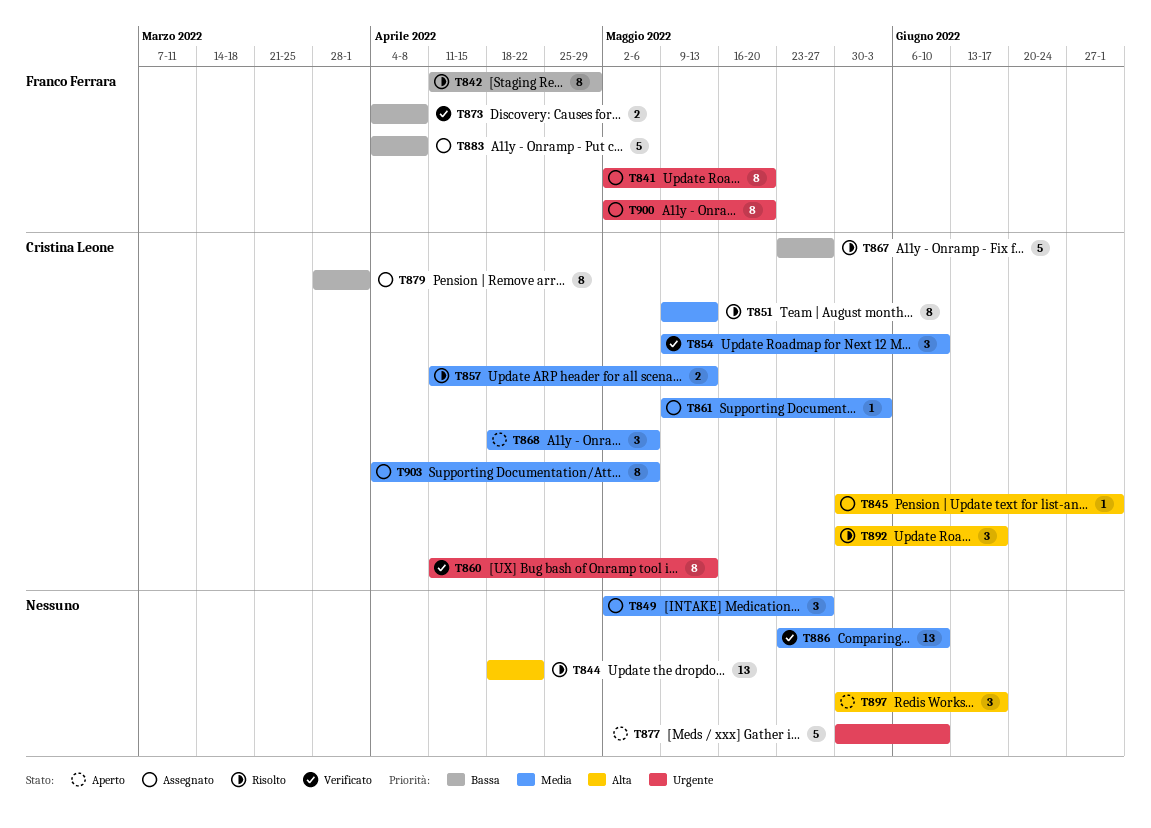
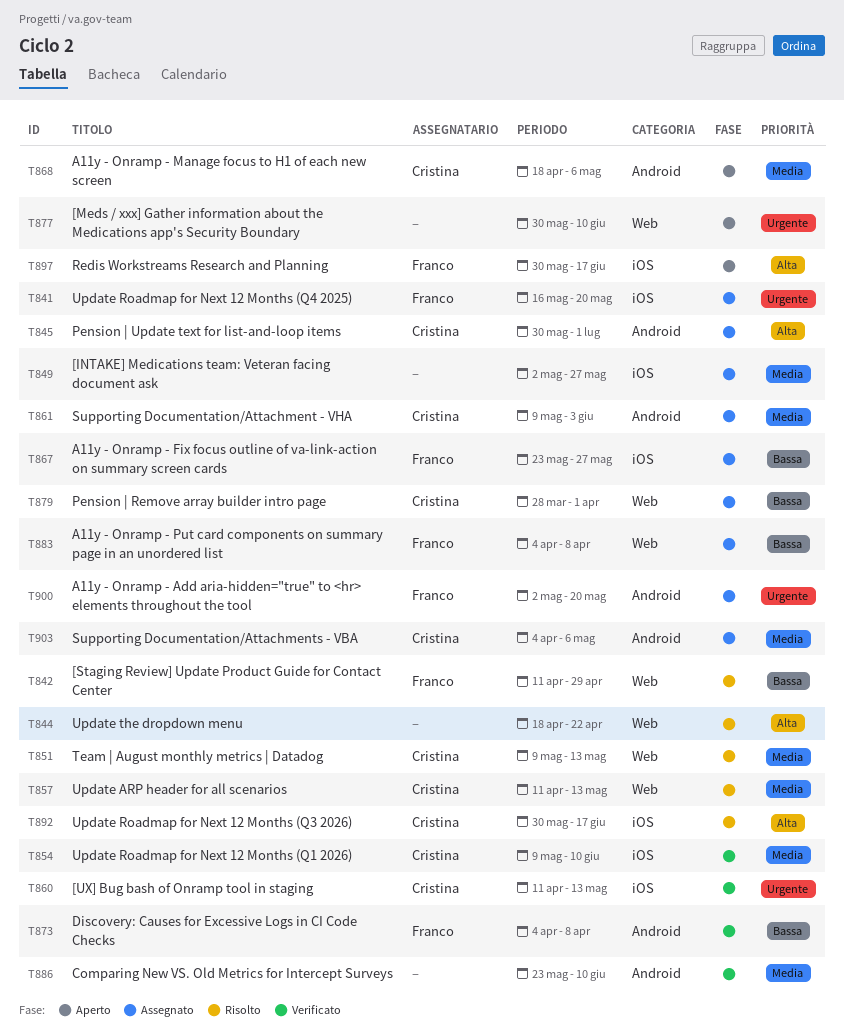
T841, start: May 2 -> May 16
T867, status: Risolto -> Assegnato
T867, owner: Cristina Leone -> Franco Ferrara
T897, owner: none -> Franco Ferrara

